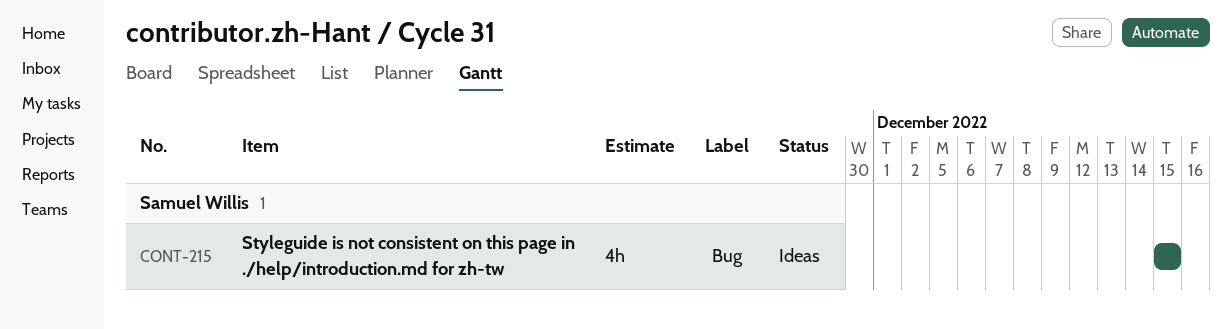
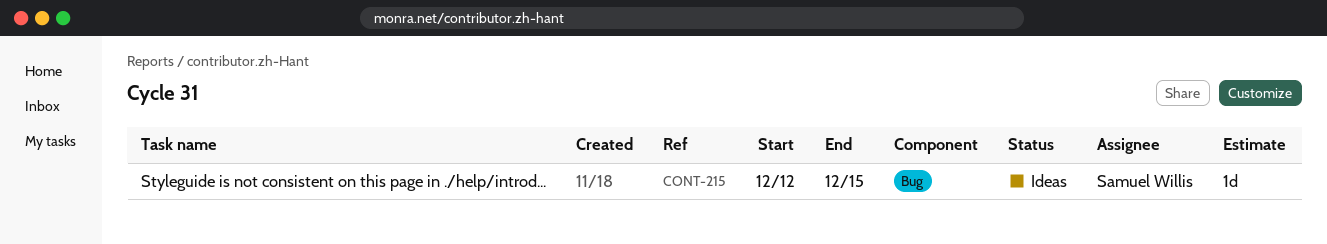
CONT-215, estimate: 4h -> 1d
CONT-215, start: Dec 15 -> Dec 12

